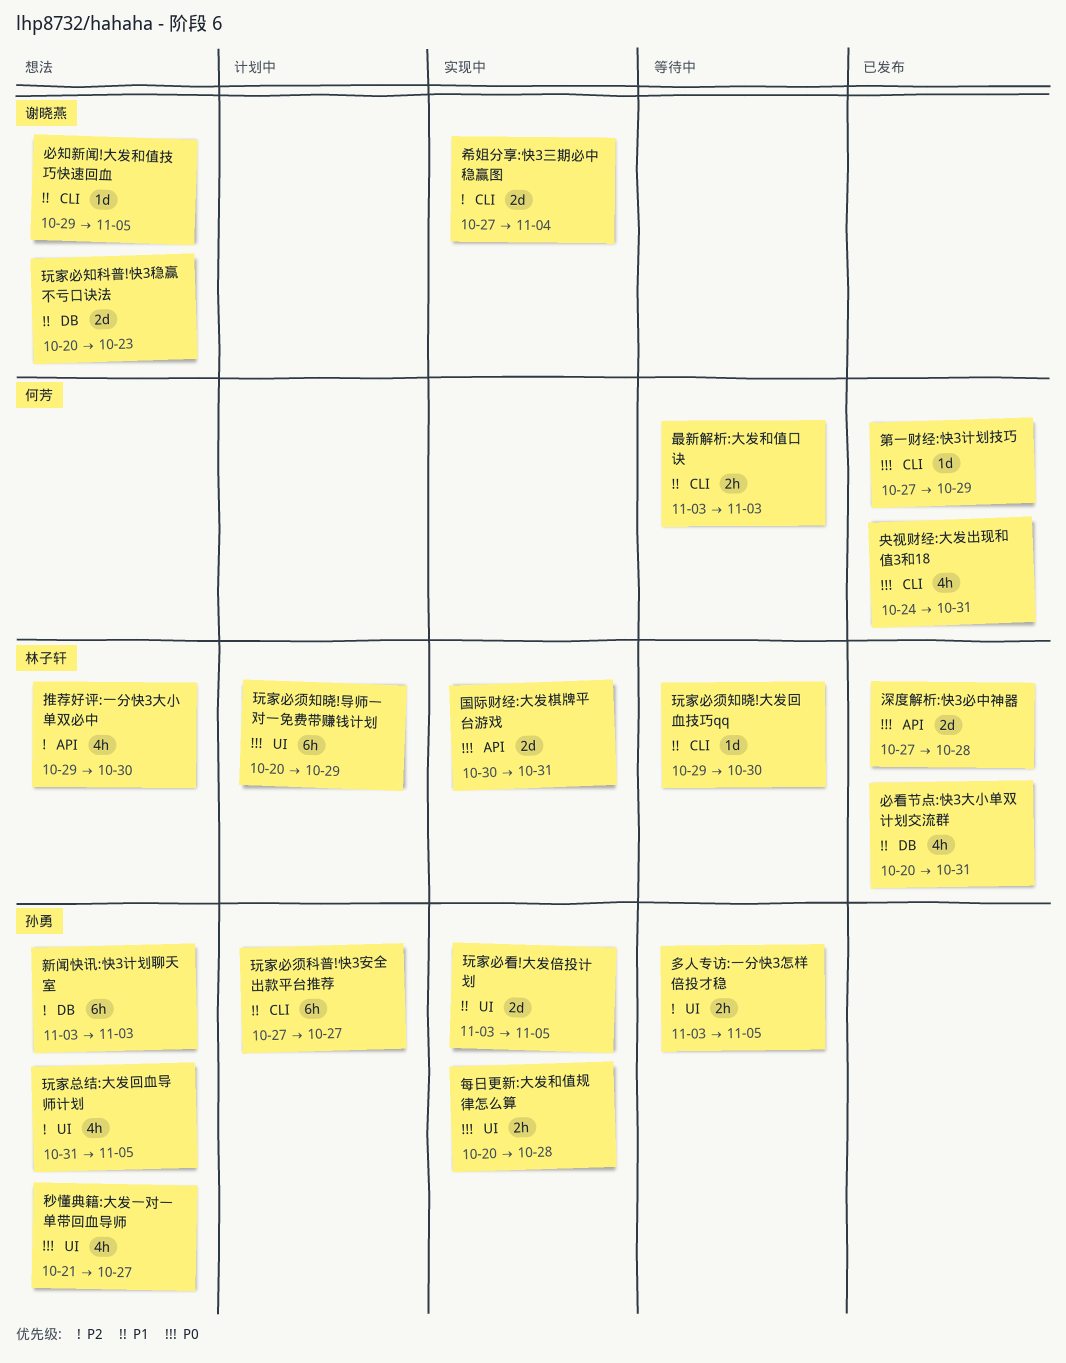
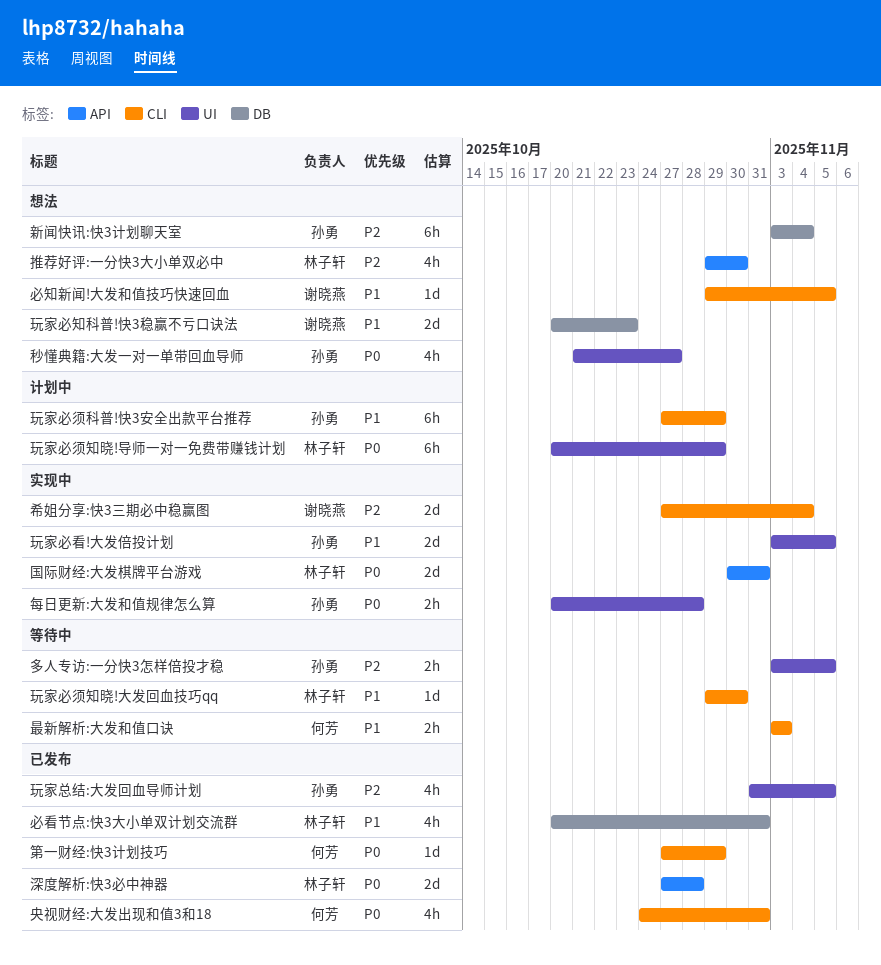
新闻快讯:快3计划聊天室, due: Nov 3 -> Nov 4
玩家必须科普!快3安全出款平台推荐, due: Oct 27 -> Oct 29
玩家总结:大发回血导师计划, status: 想法 -> 已发布

